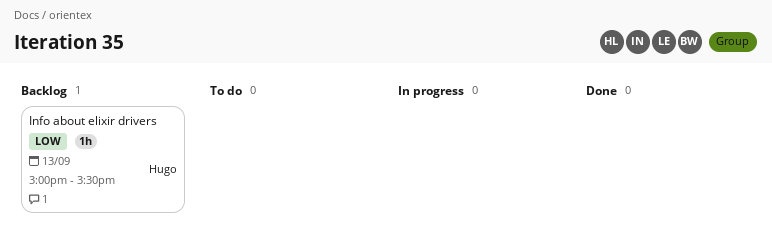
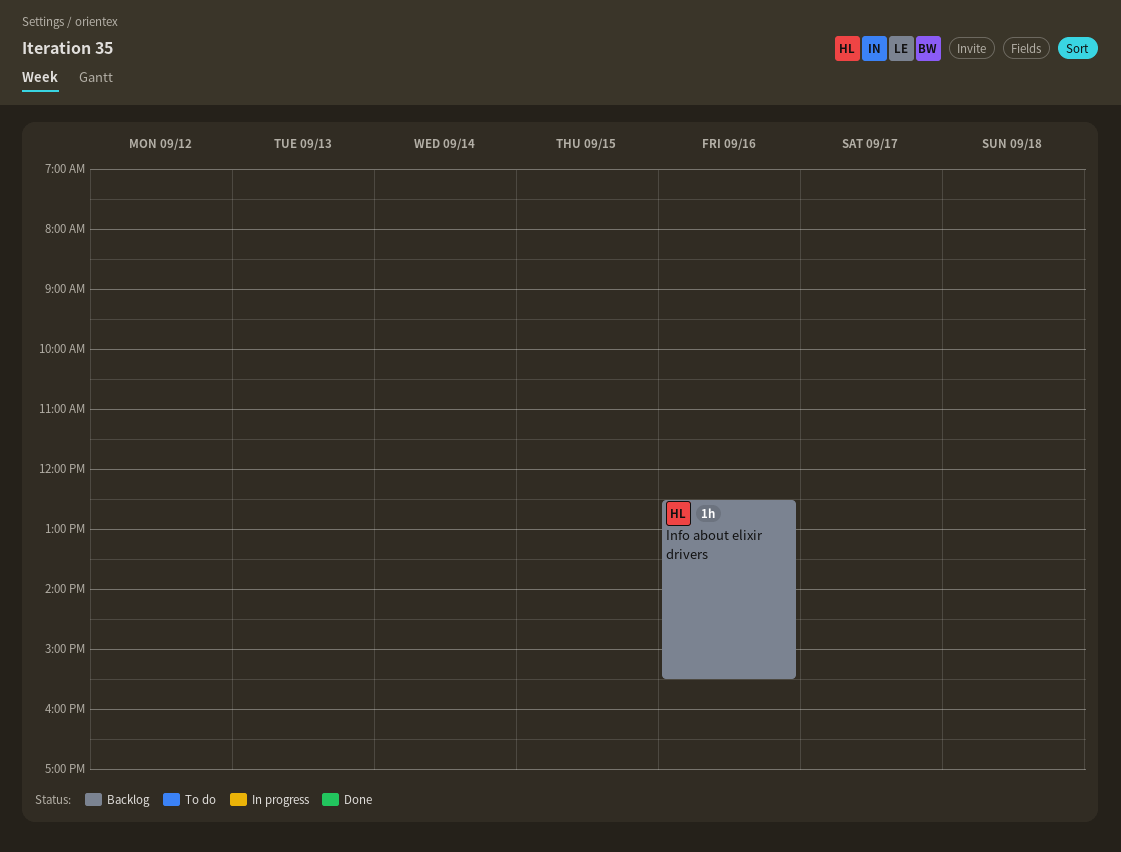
Info about elixir drivers, day: Sep 13 -> Sep 16
Info about elixir drivers, begins: 15:00 -> 12:30

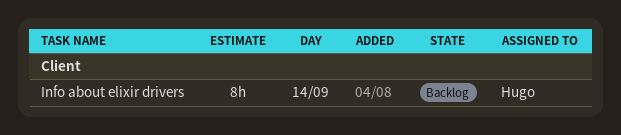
Info about elixir drivers, estimate: 1h -> 8h
Info about elixir drivers, day: Sep 16 -> Sep 14

